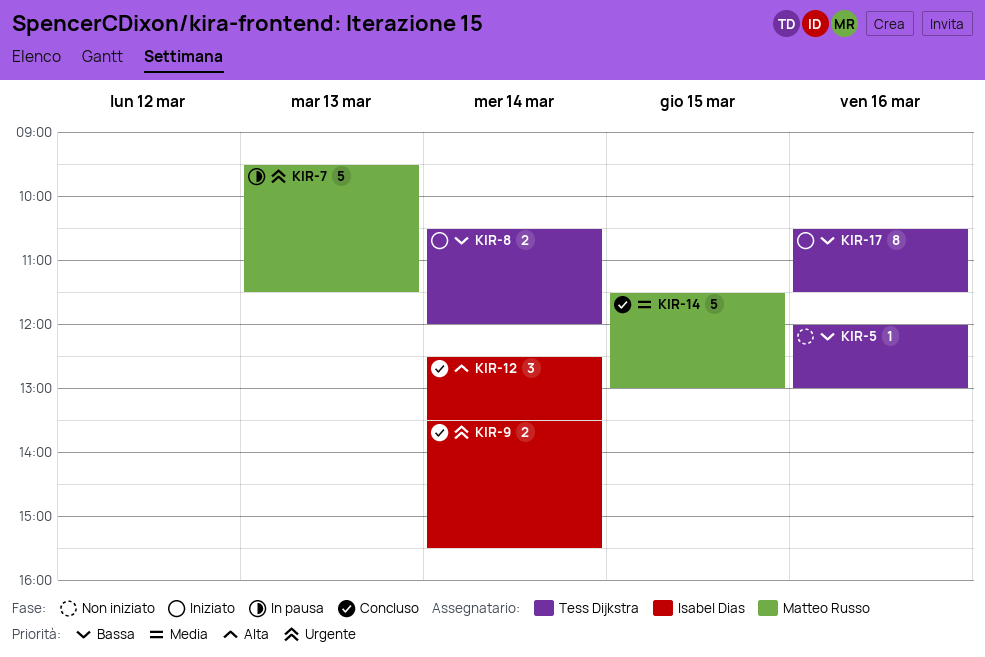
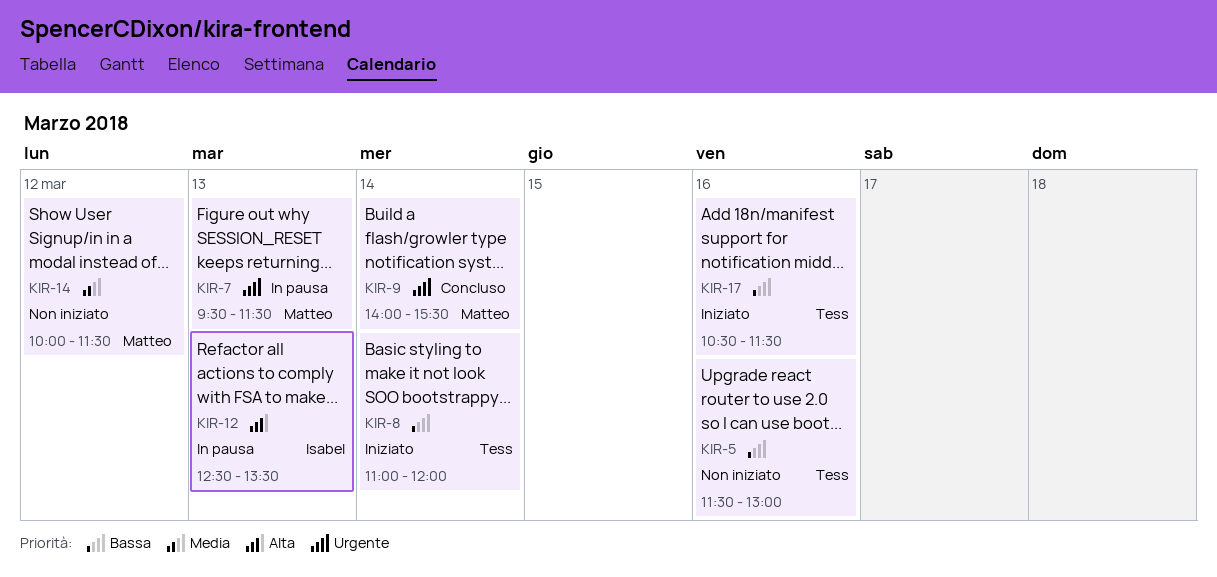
KIR-5, begins: 12:00 -> 11:30
KIR-8, begins: 10:30 -> 11:00
KIR-9, owner: Isabel Dias -> Matteo Russo
KIR-9, begins: 13:30 -> 14:00
KIR-12, status: Concluso -> In pausa
KIR-12, day: Mar 14 -> Mar 13
KIR-14, status: Concluso -> Non iniziato
KIR-14, day: Mar 15 -> Mar 12
KIR-14, begins: 11:30 -> 10:00
KIR-14, ends: 13:00 -> 11:30

